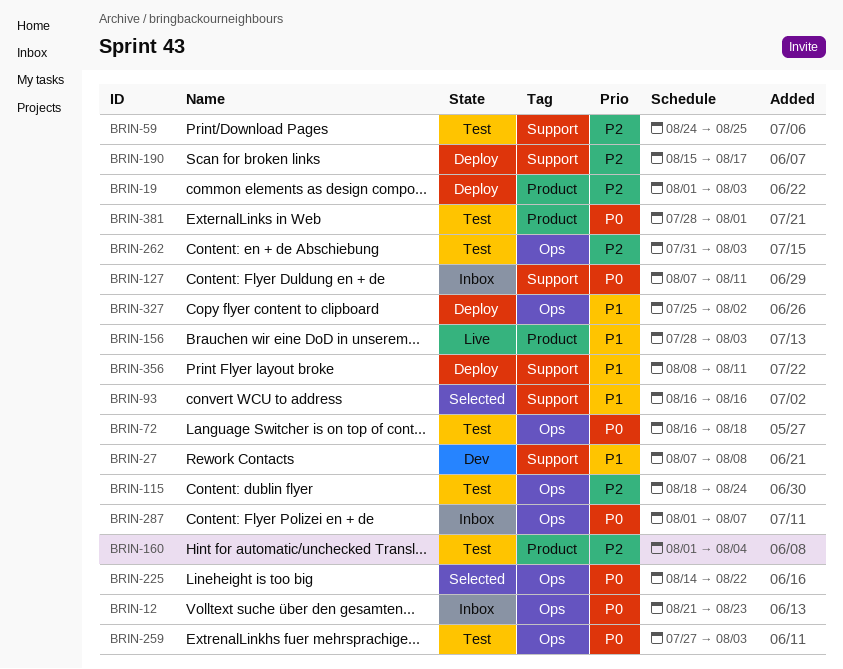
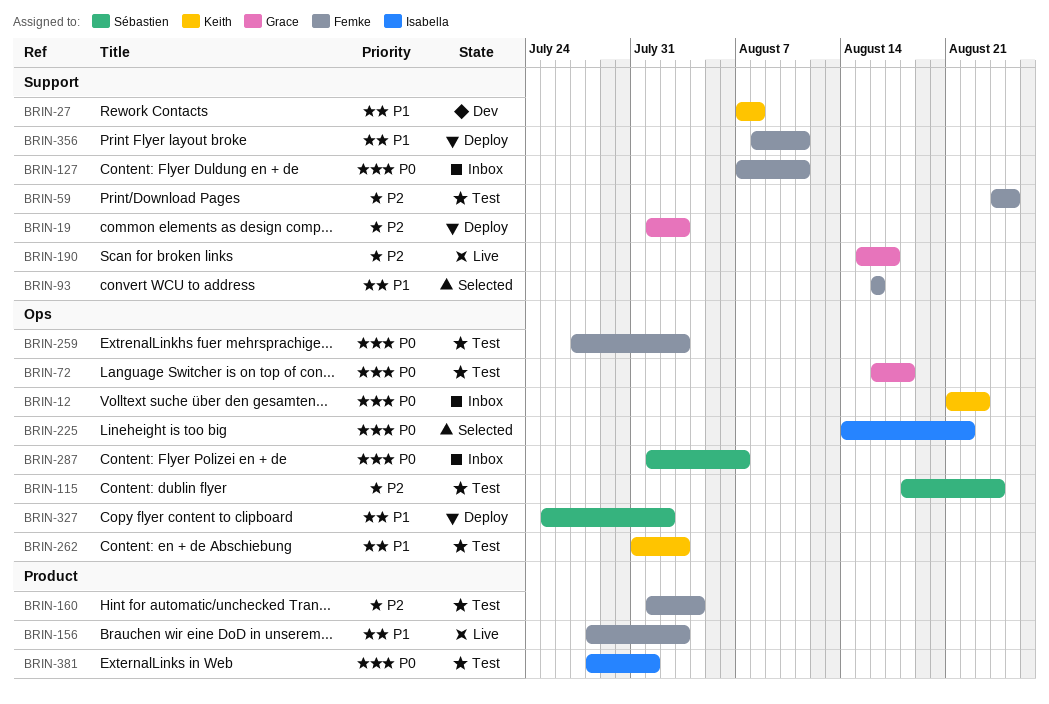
BRIN-19, label: Product -> Support
BRIN-190, status: Deploy -> Live
BRIN-262, priority: P2 -> P1

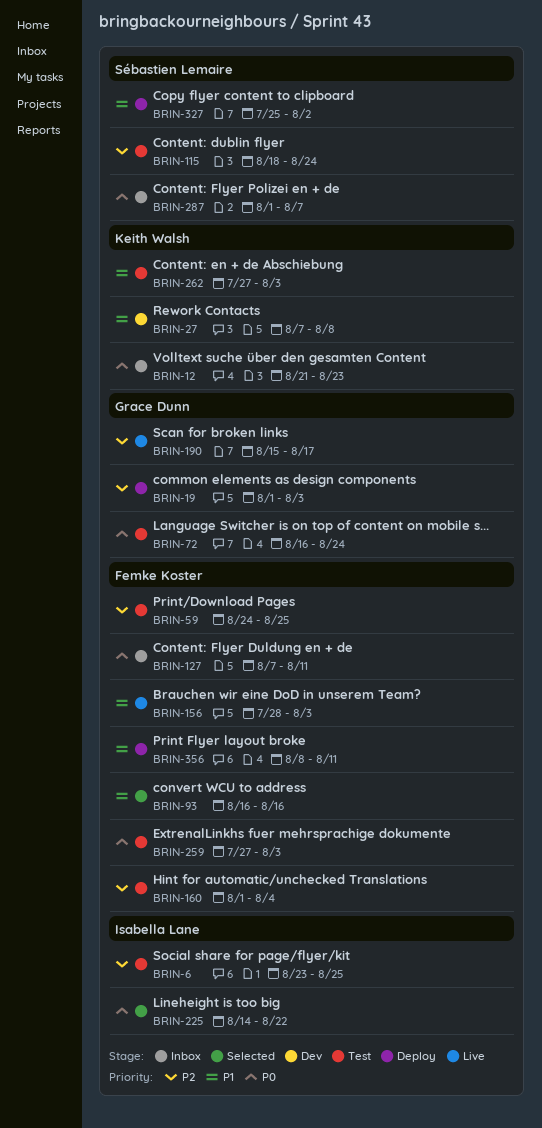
BRIN-6: none -> present
BRIN-72, due: Aug 18 -> Aug 24
BRIN-262, start: Jul 31 -> Jul 27
BRIN-381: present -> none

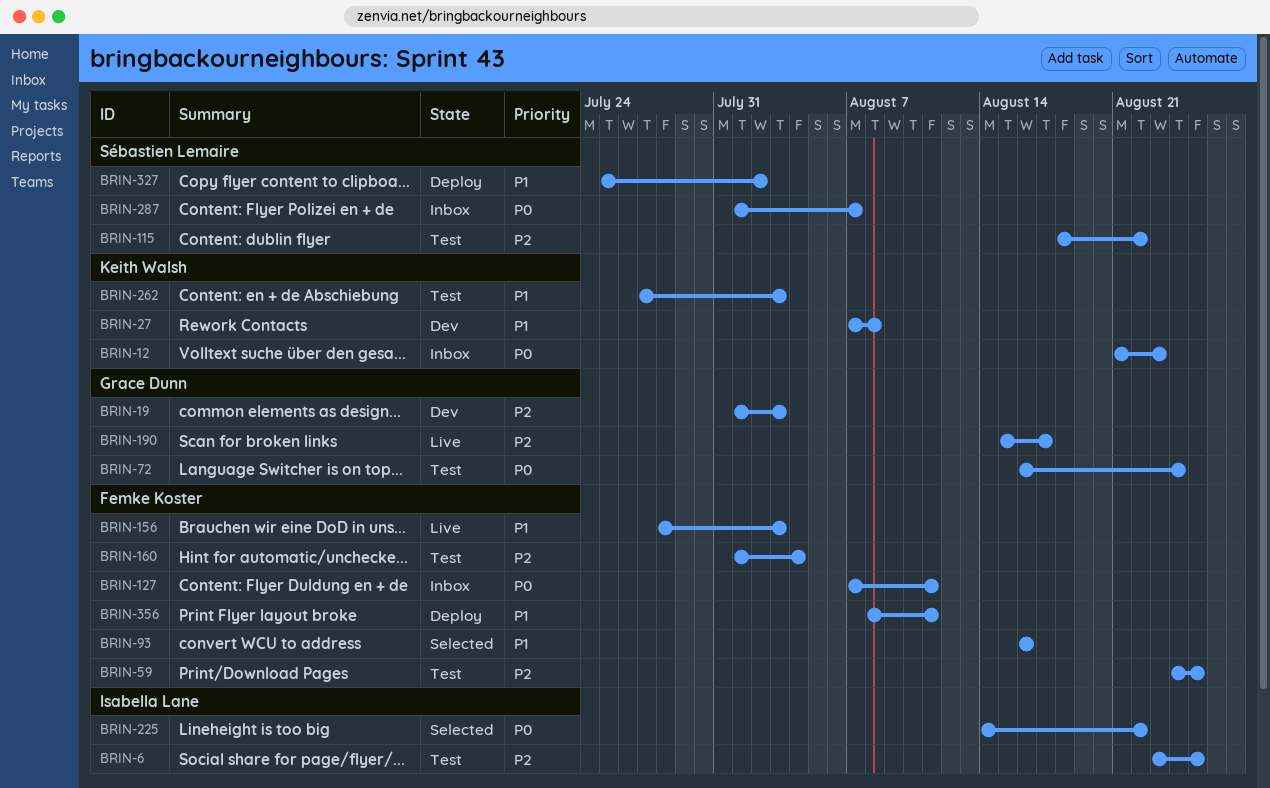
BRIN-19, status: Deploy -> Dev
BRIN-115, due: Aug 24 -> Aug 22
BRIN-259: present -> none

